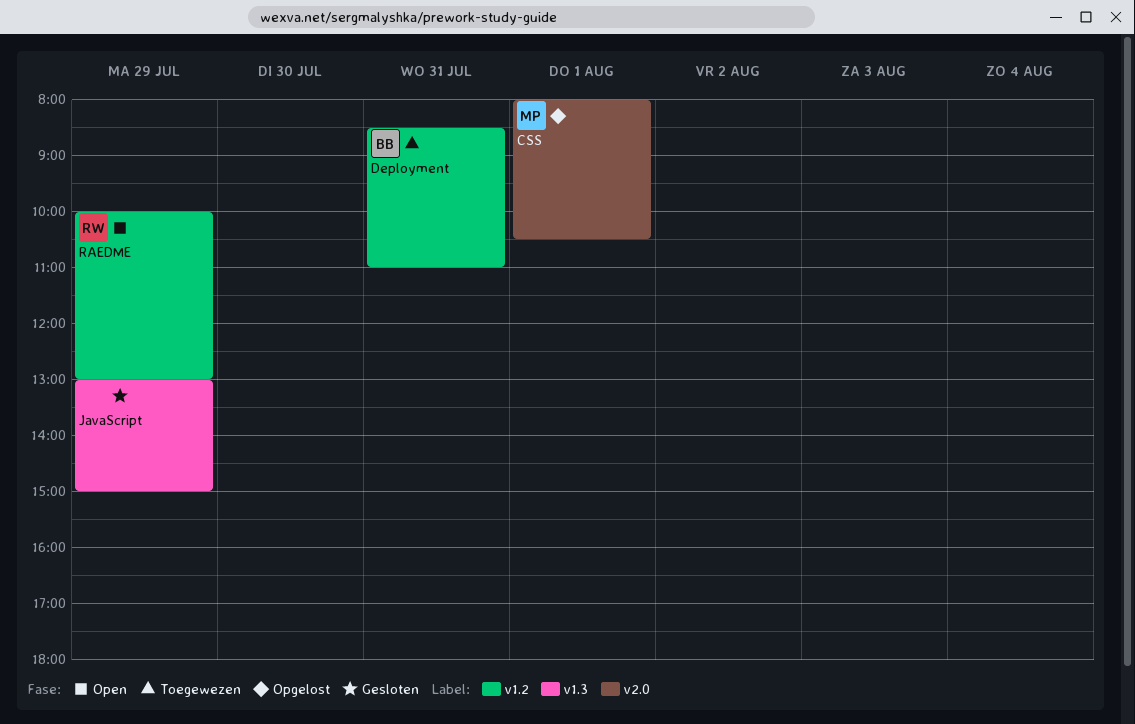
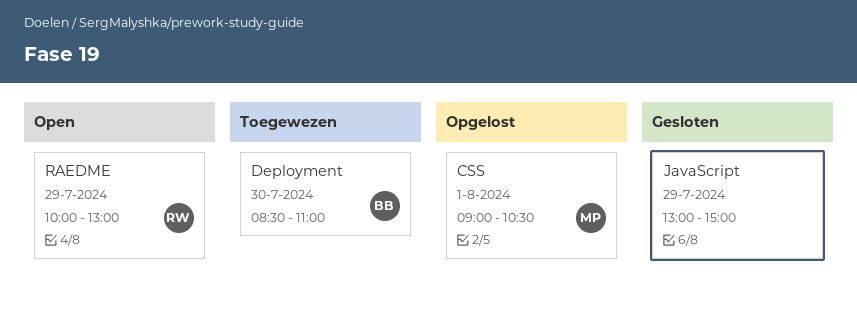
CSS, begins: 08:00 -> 09:00
Deployment, day: Jul 31 -> Jul 30

